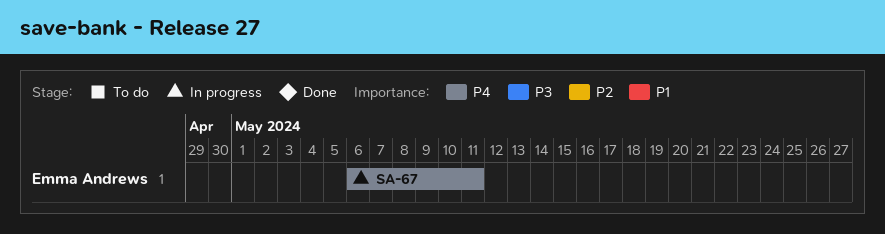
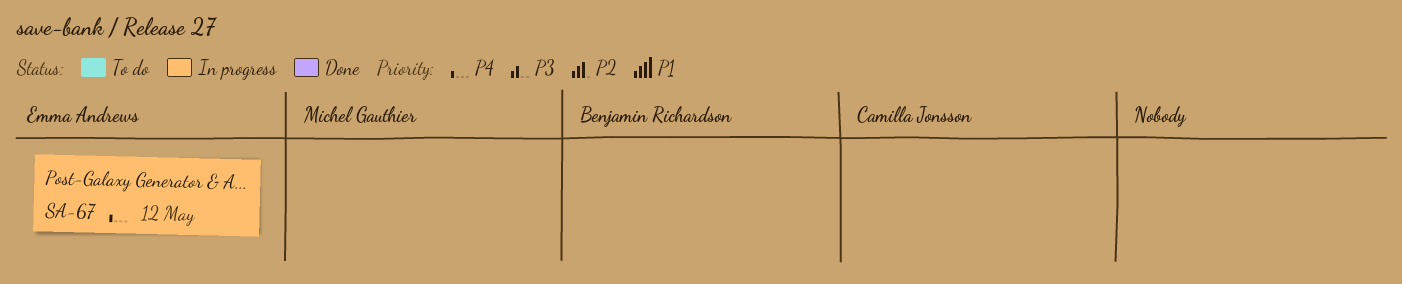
SA-67, due: May 11 -> May 12

